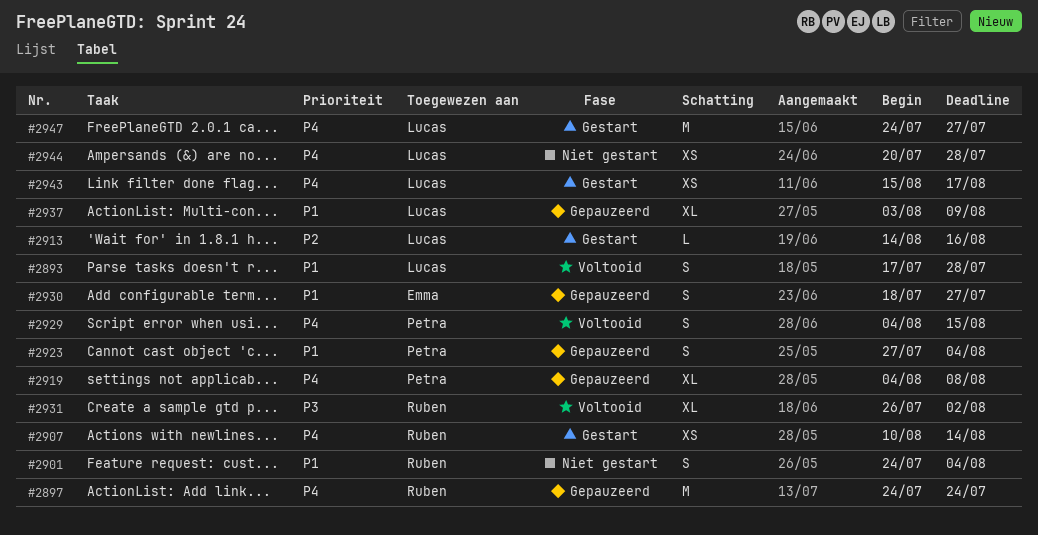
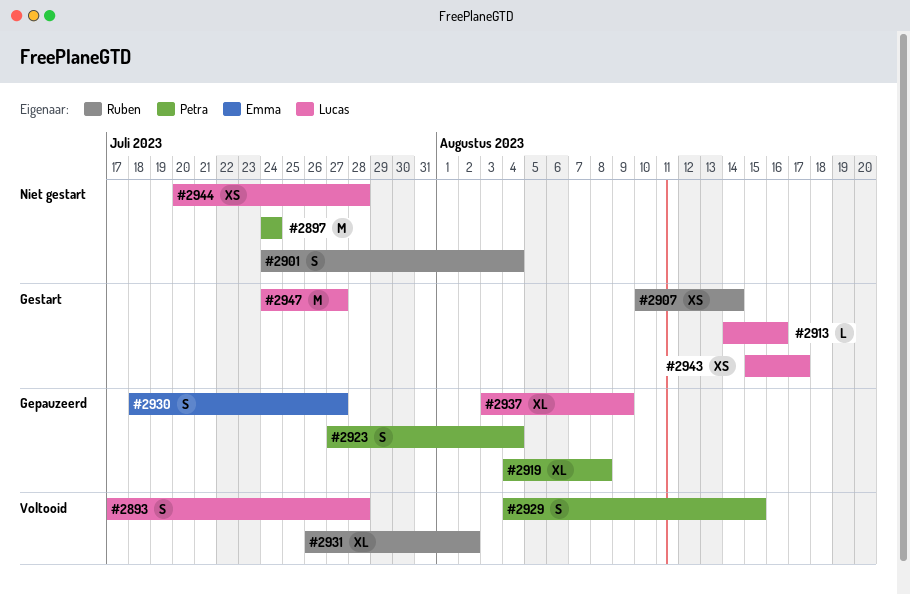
#2897, status: Gepauzeerd -> Niet gestart
#2897, owner: Ruben -> Petra

